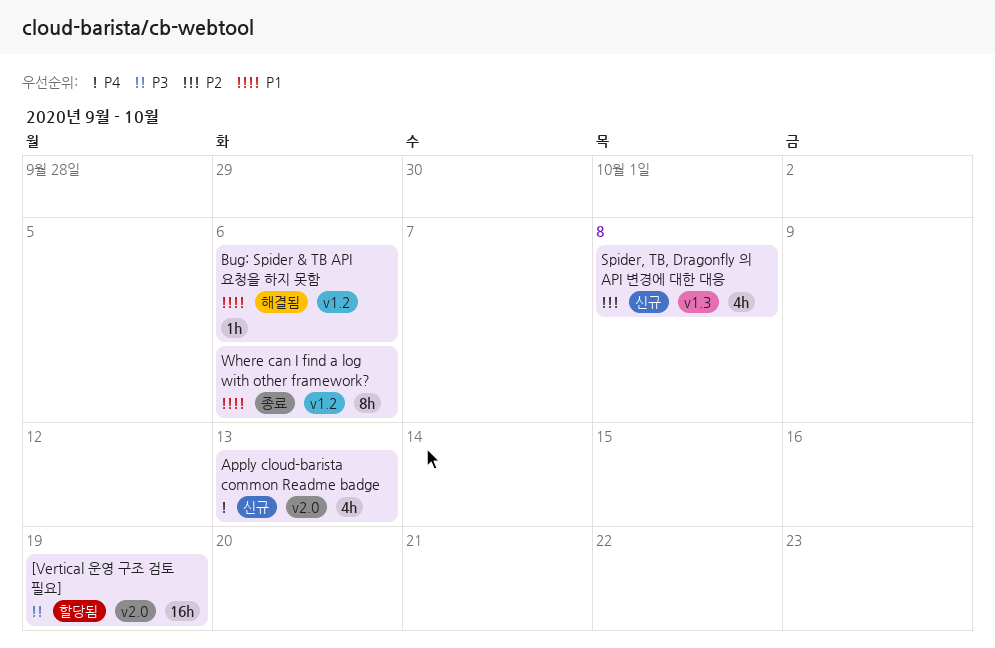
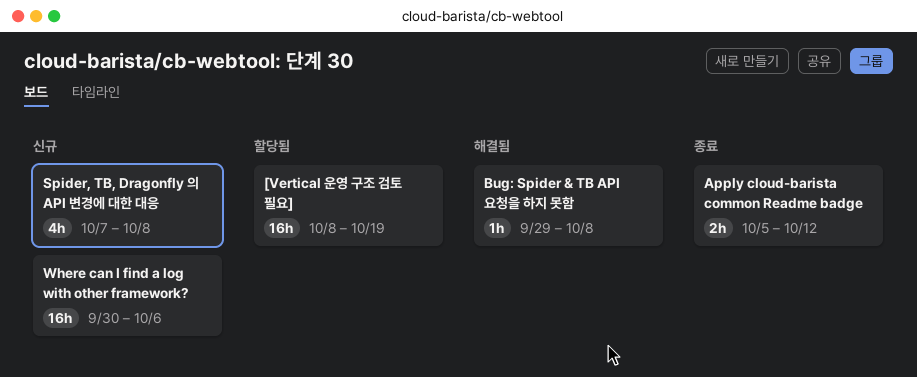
Apply cloud-barista common Readme badge, status: 신규 -> 종료
Apply cloud-barista common Readme badge, estimate: 4h -> 2h
Apply cloud-barista common Readme badge, due: Oct 13 -> Oct 12
Bug: Spider & TB API 요청을 하지 못함, due: Oct 6 -> Oct 8
Where can I find a log with other framework?, status: 종료 -> 신규
Where can I find a log with other framework?, estimate: 8h -> 16h

